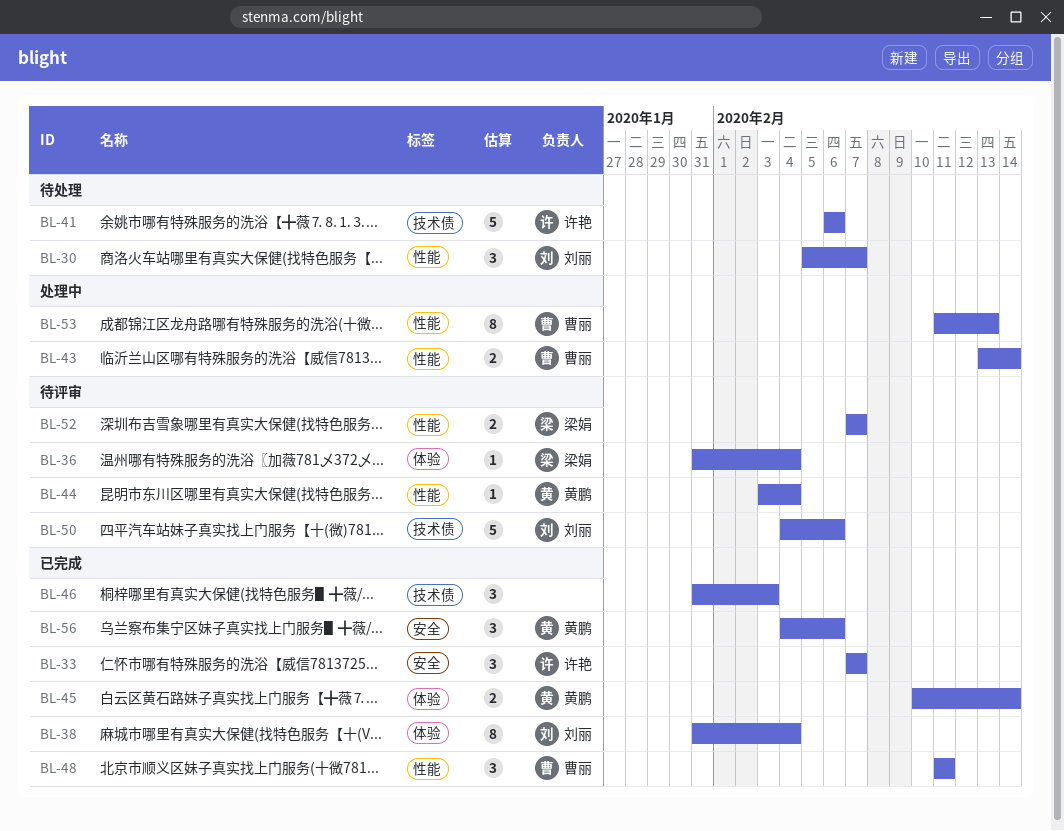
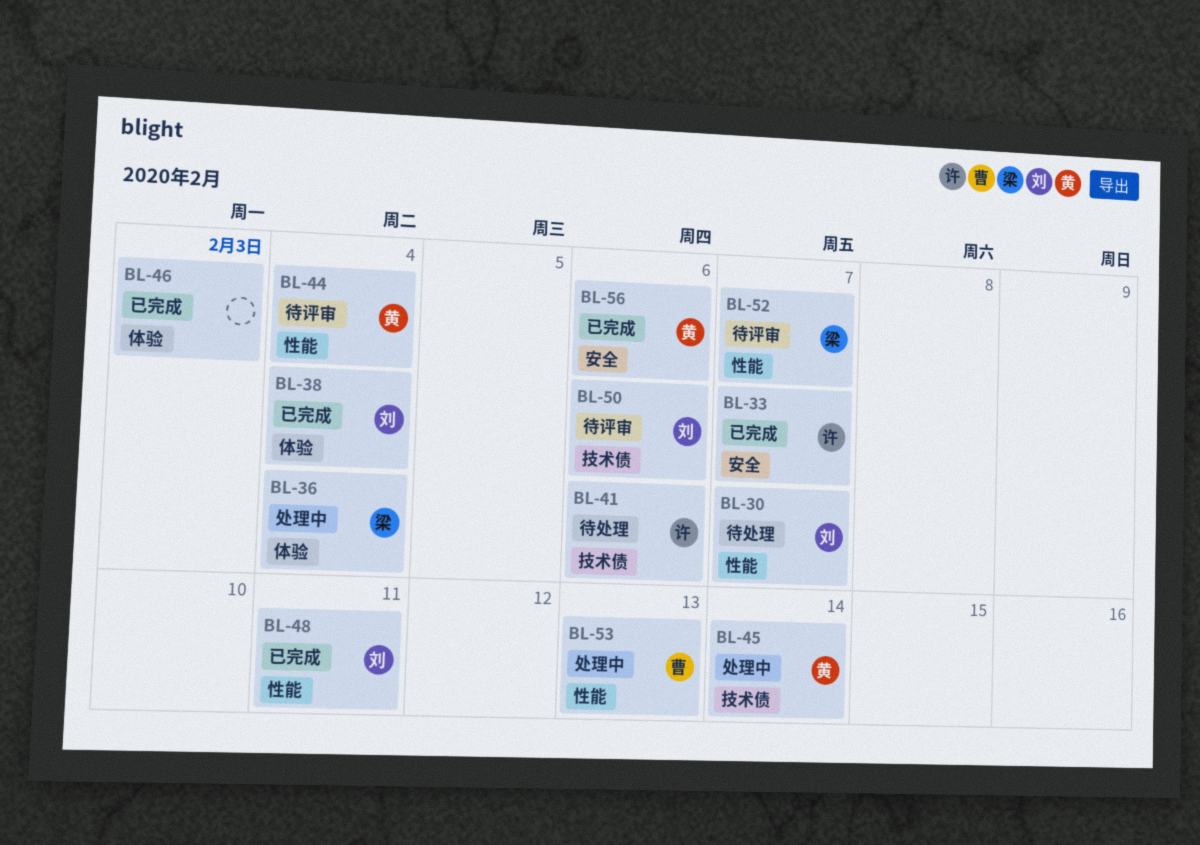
BL-36, status: 待评审 -> 处理中
BL-43: present -> none
BL-45, status: 已完成 -> 处理中
BL-45, label: 体验 -> 技术债
BL-46, label: 技术债 -> 体验
BL-48, owner: 曹丽 -> 刘丽

